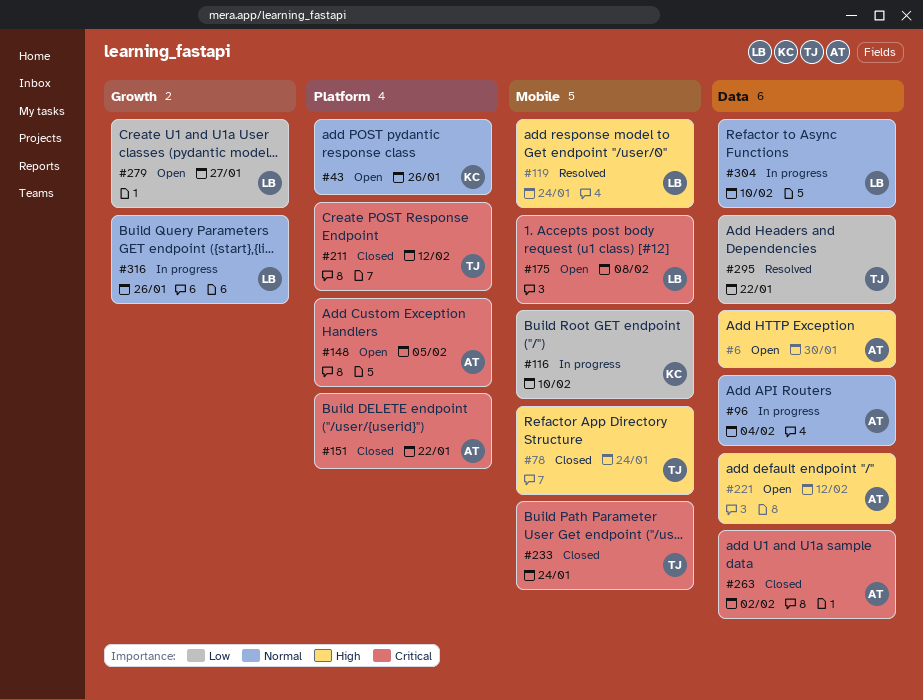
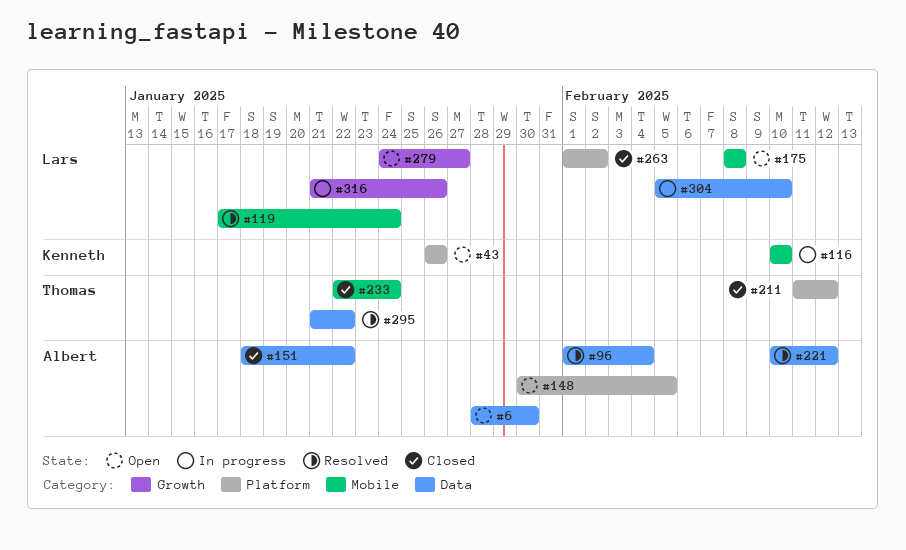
#78: present -> none
#96, status: In progress -> Resolved
#151, label: Platform -> Data
#221, status: Open -> Resolved
#263, owner: Albert -> Lars
#263, label: Data -> Platform

